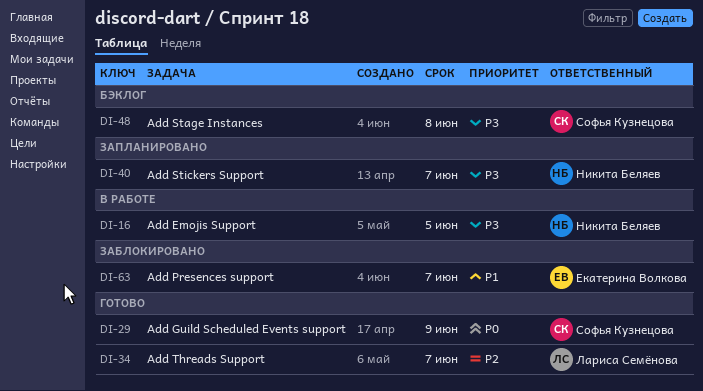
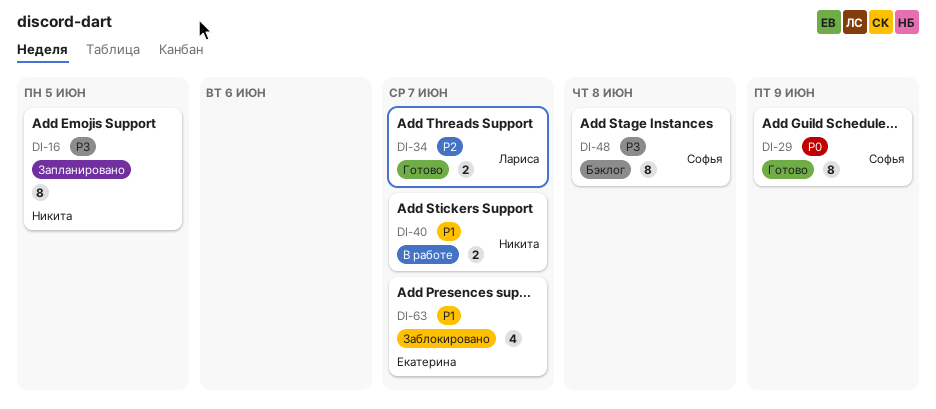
DI-16, status: В работе -> Запланировано
DI-40, status: Запланировано -> В работе
DI-40, priority: P3 -> P1

